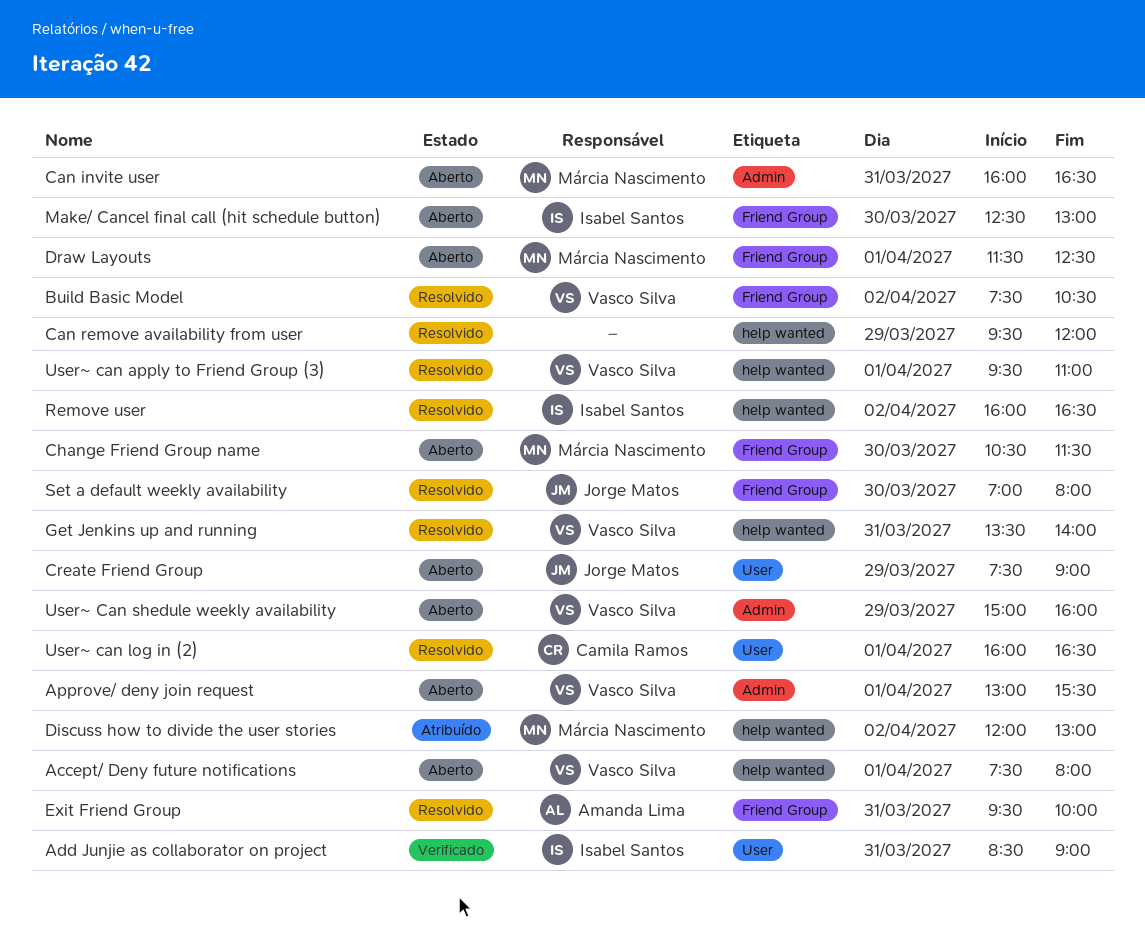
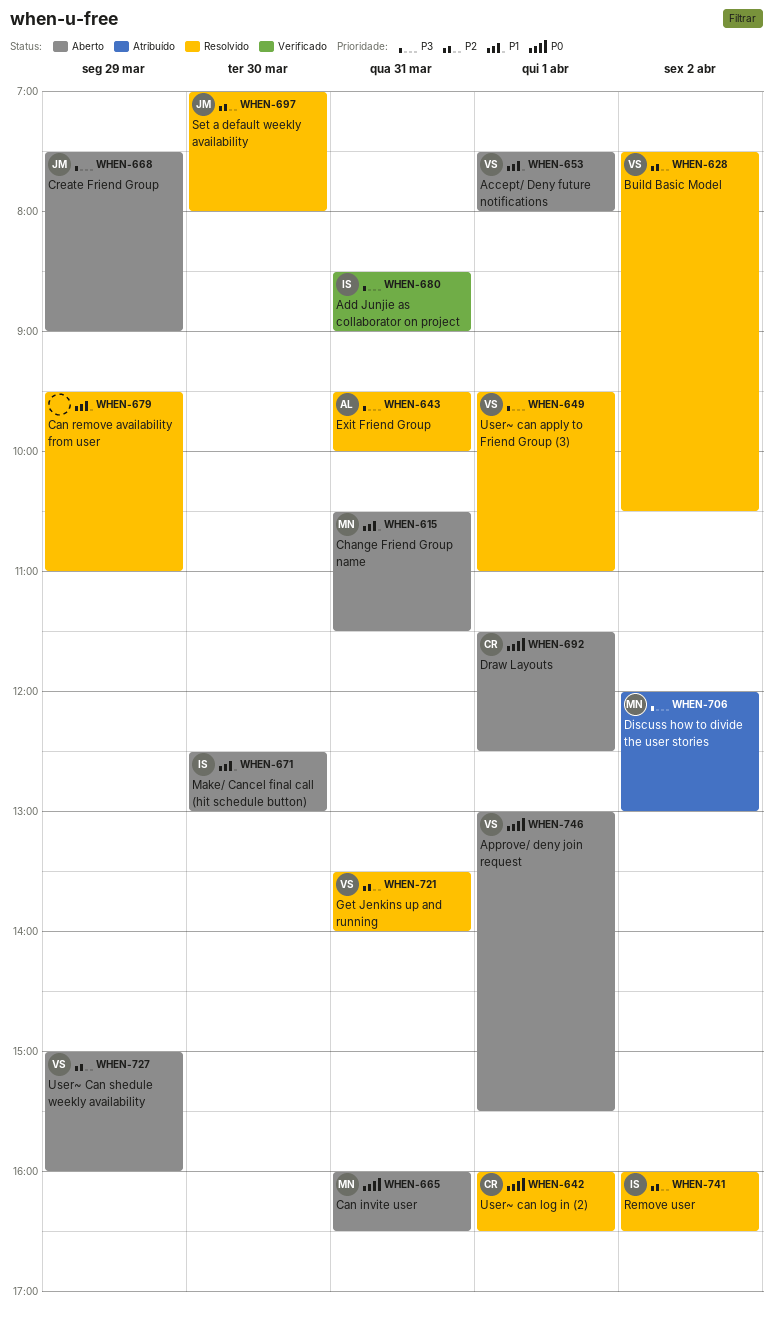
Can remove availability from user, ends: 12:00 -> 11:00
Change Friend Group name, day: Mar 30 -> Mar 31
Draw Layouts, owner: Márcia Nascimento -> Camila Ramos

